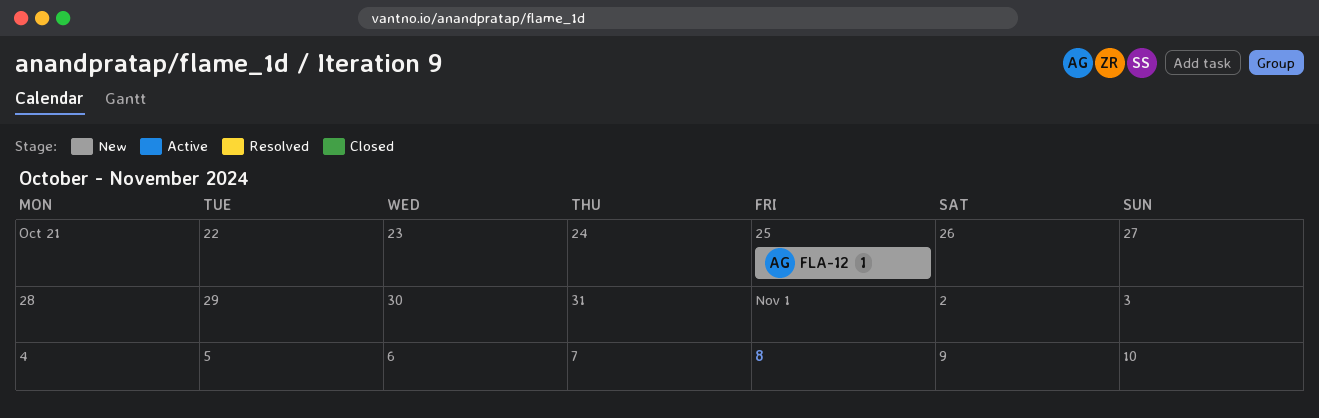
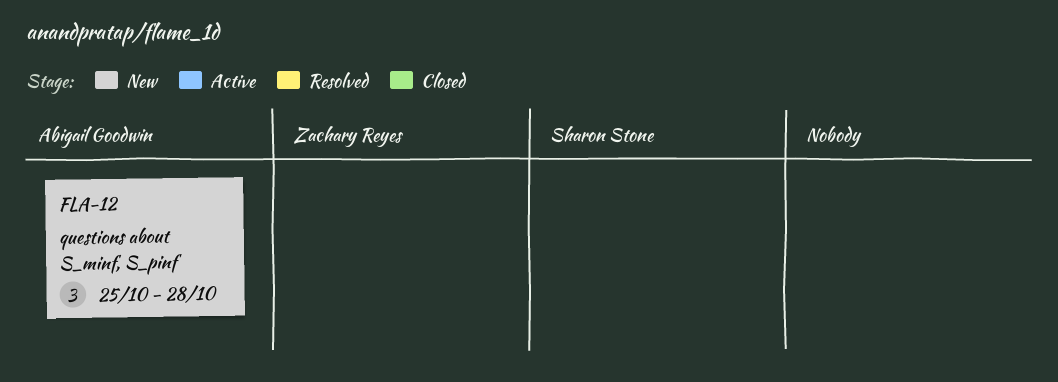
FLA-12, estimate: 1 -> 3
FLA-12, due: Oct 25 -> Oct 28

